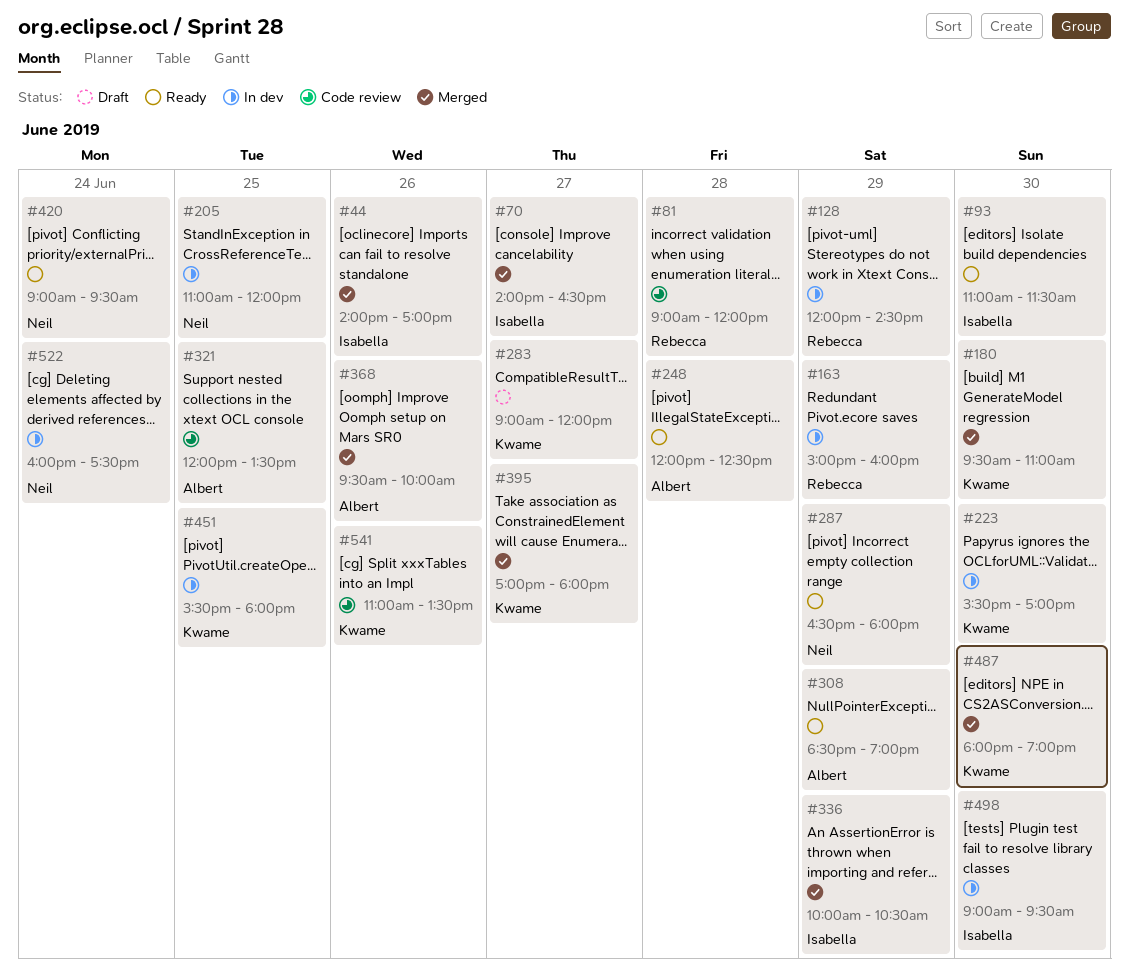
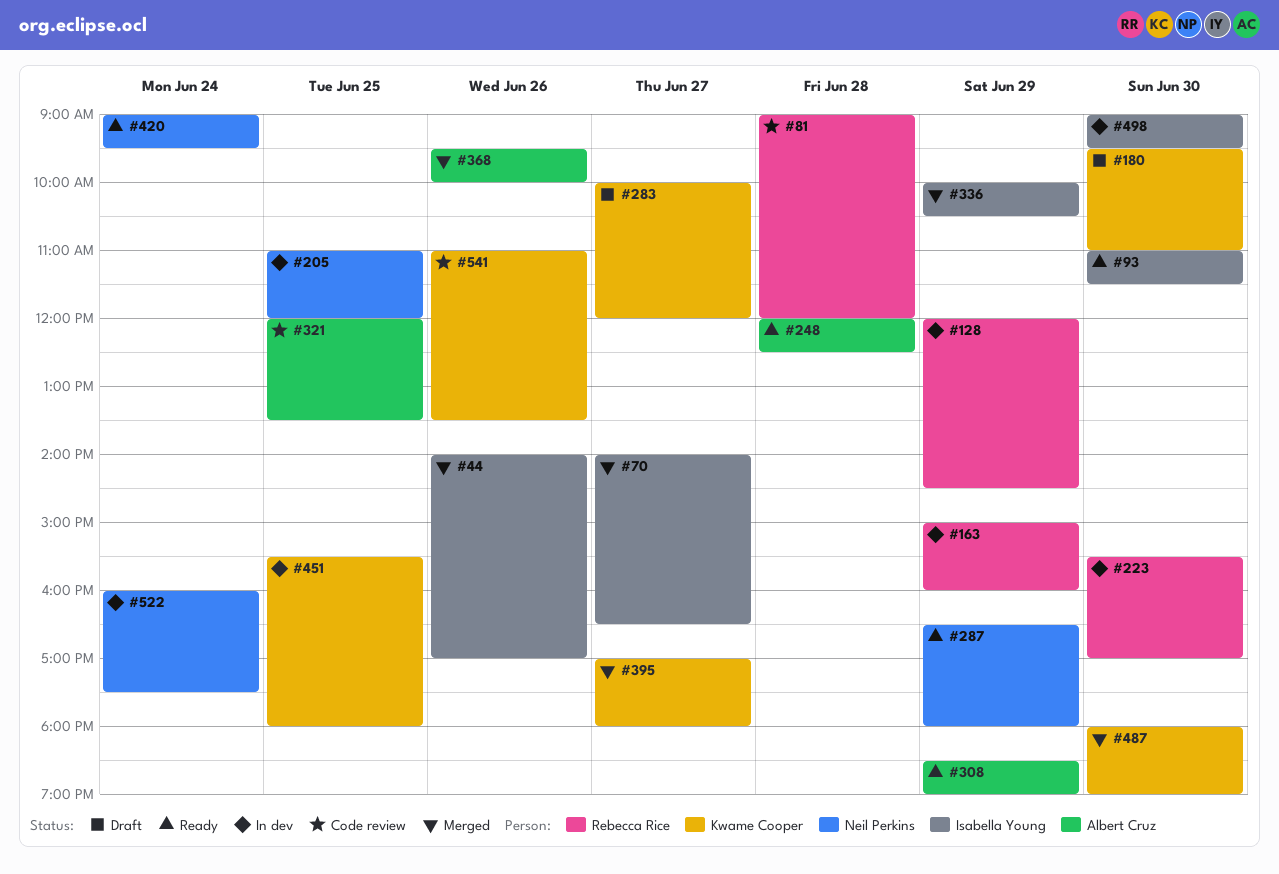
#180, status: Merged -> Draft
#223, owner: Kwame Cooper -> Rebecca Rice
#283, begins: 09:00 -> 10:00

